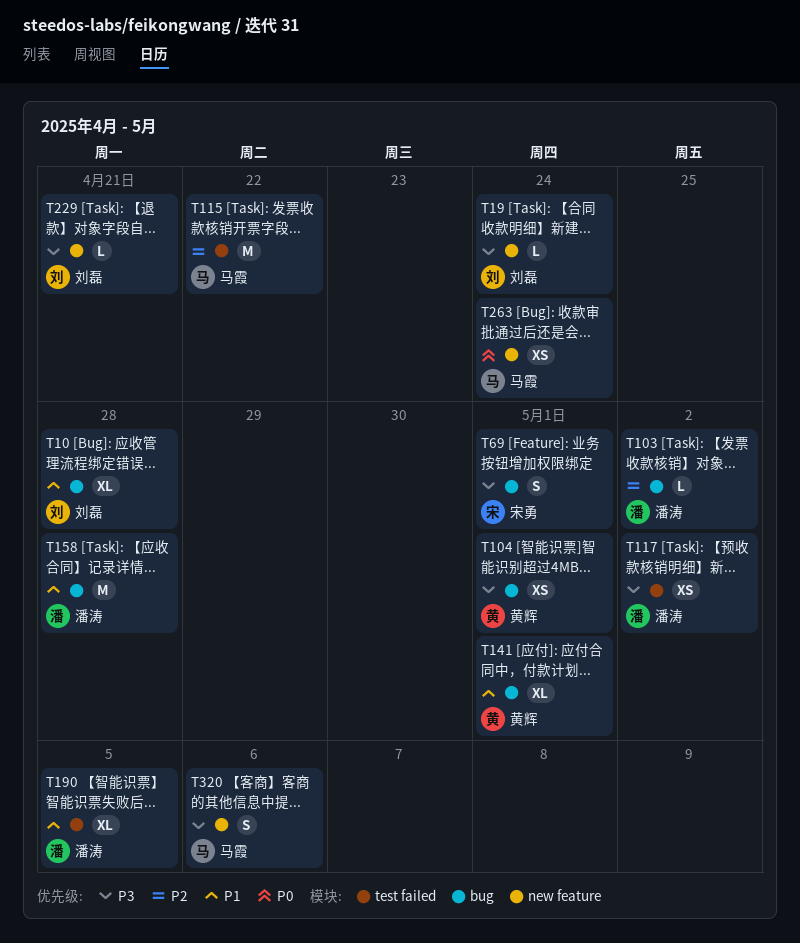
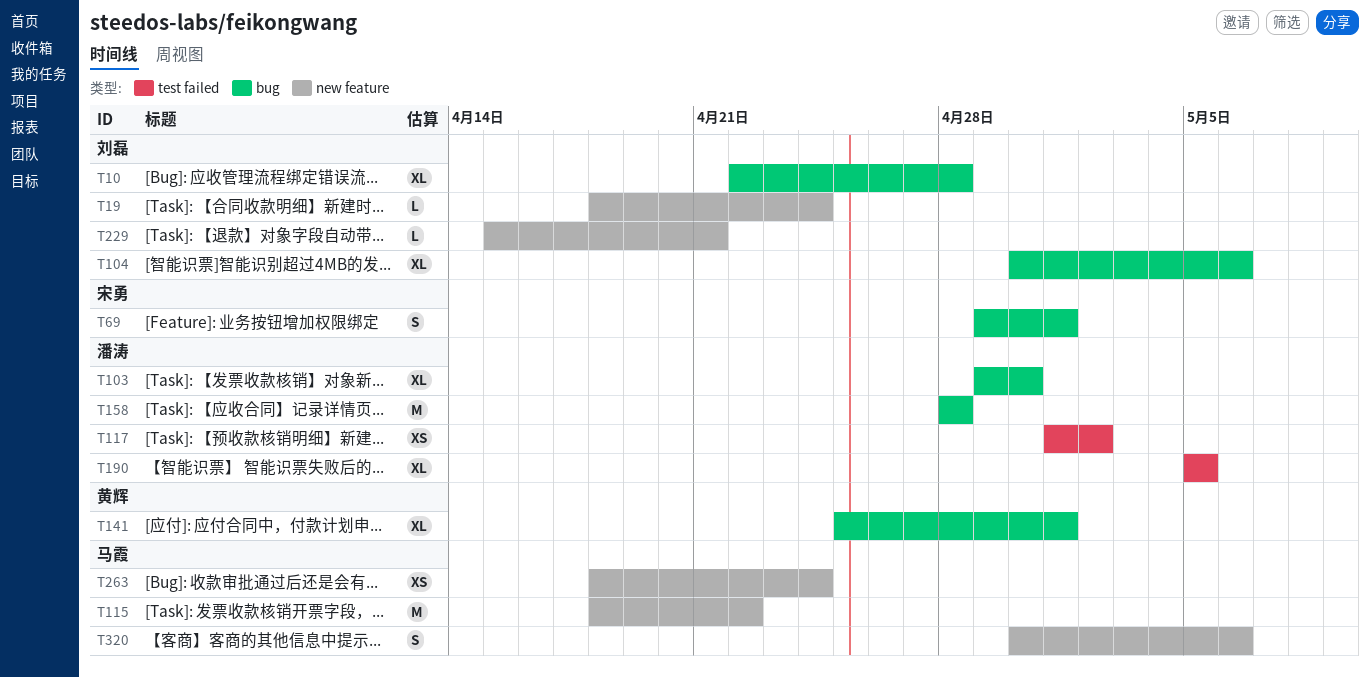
T103, estimate: L -> XL
T103, due: May 2 -> Apr 30
T104, owner: 黄辉 -> 刘磊
T104, estimate: XS -> XL
T104, due: May 1 -> May 6
T115, label: test failed -> new feature

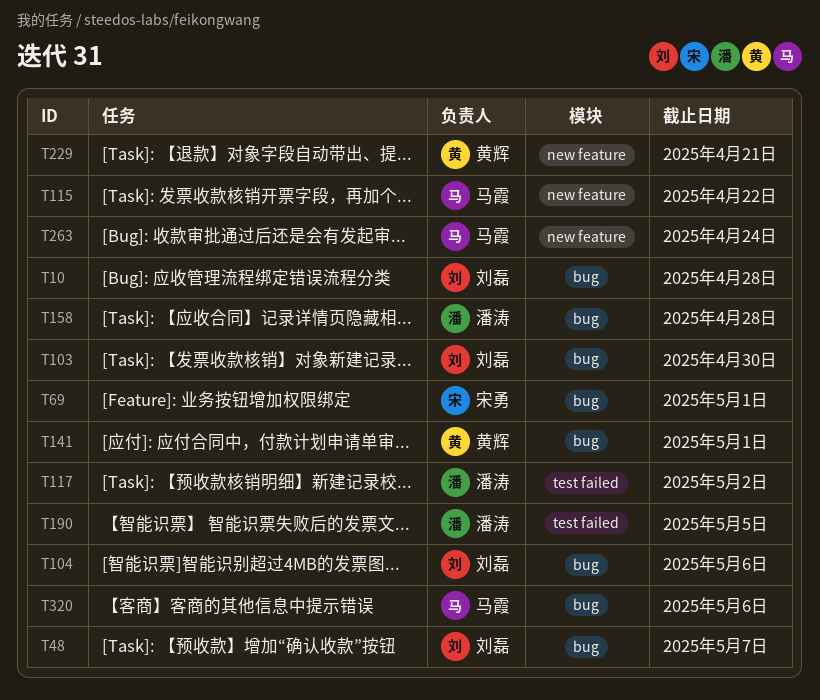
T19: present -> none
T48: none -> present
T103, owner: 潘涛 -> 刘磊
T229, owner: 刘磊 -> 黄辉
T320, label: new feature -> bug

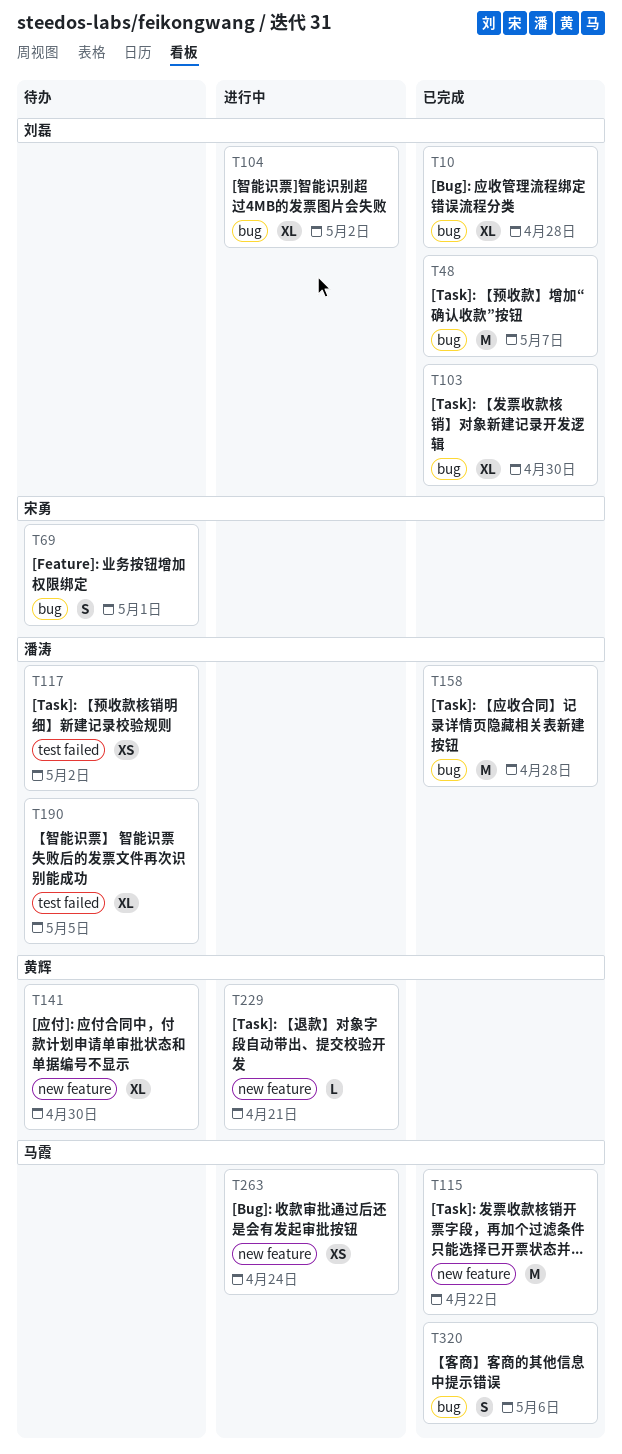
T104, due: May 6 -> May 2
T141, label: bug -> new feature
T141, due: May 1 -> Apr 30

